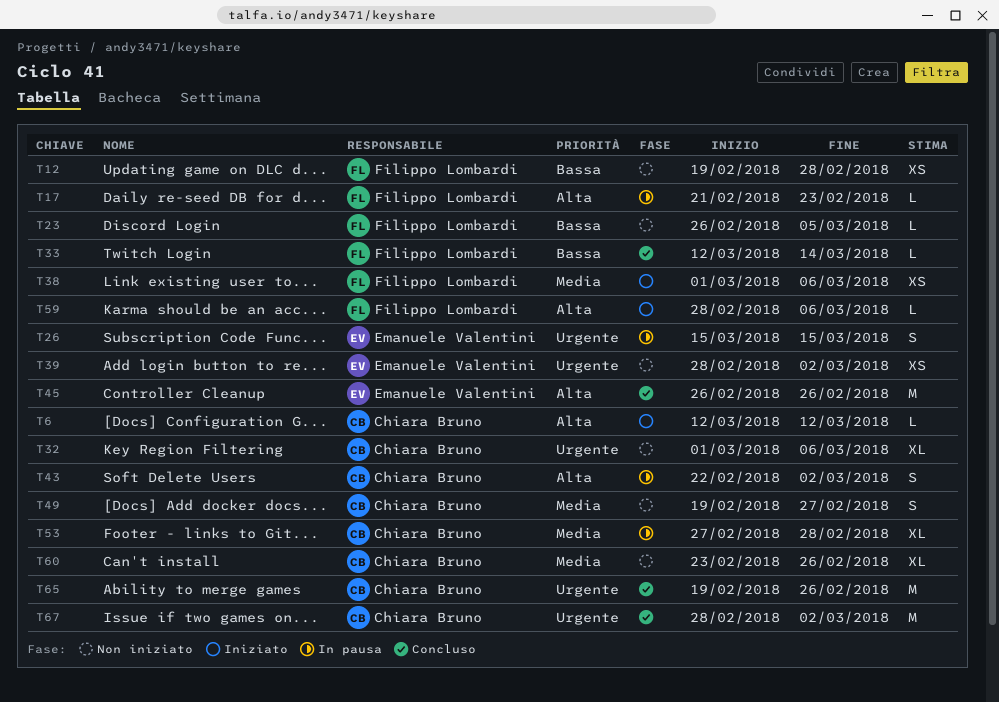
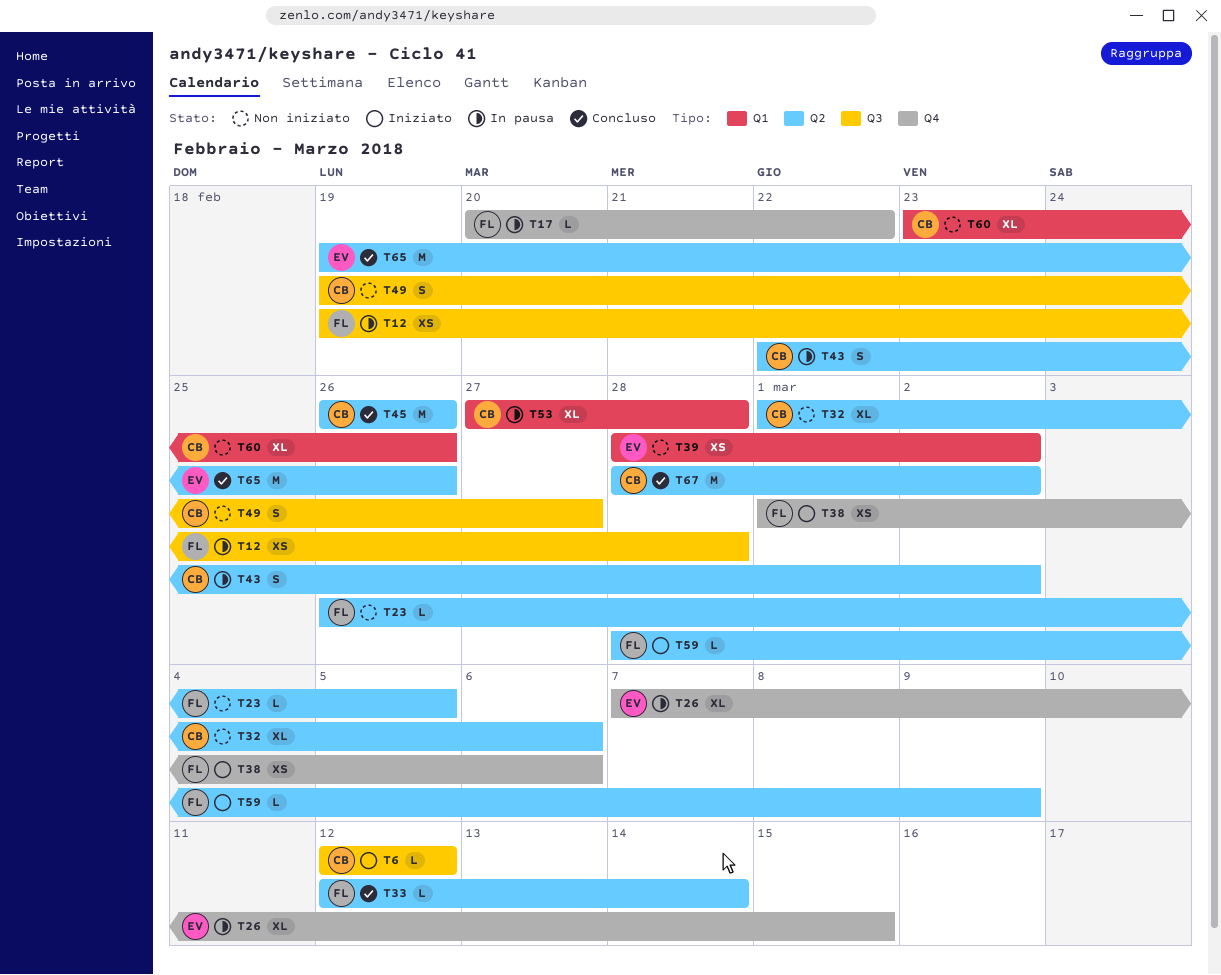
T12, status: Non iniziato -> In pausa
T17, start: Feb 21 -> Feb 20
T17, due: Feb 23 -> Feb 22
T26, estimate: S -> XL
T26, start: Mar 15 -> Mar 7
T45, owner: Emanuele Valentini -> Chiara Bruno
T59, due: Mar 6 -> Mar 9
T65, owner: Chiara Bruno -> Emanuele Valentini

